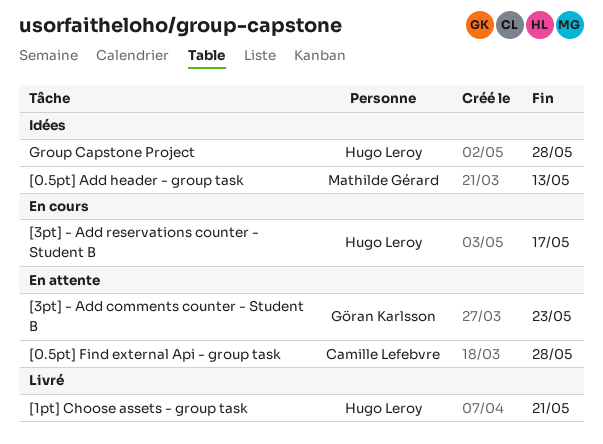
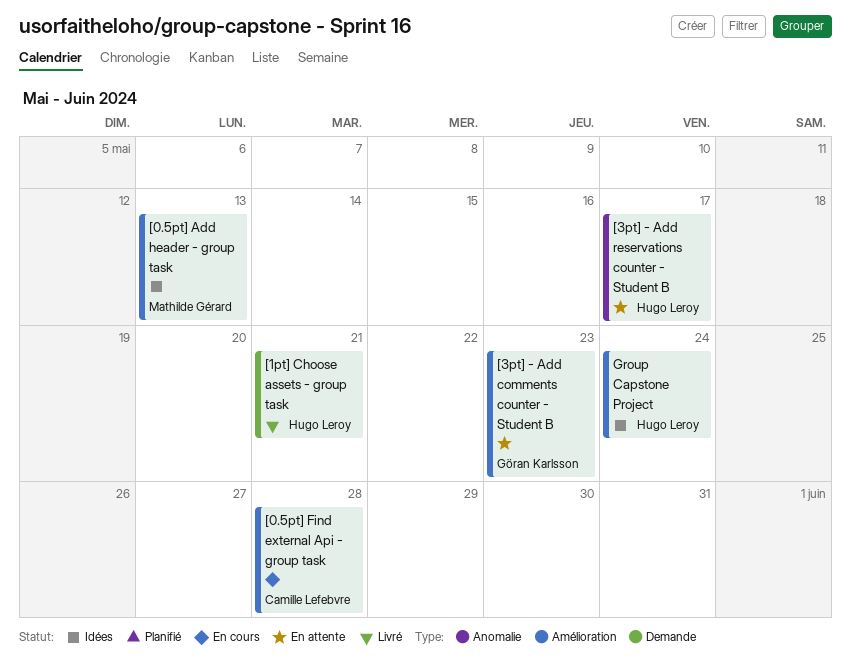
[0.5pt] Find external Api - group task, status: En attente -> En cours
[3pt] - Add reservations counter - Student B, status: En cours -> En attente
Group Capstone Project, due: May 28 -> May 24

